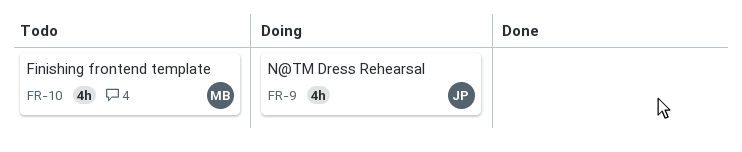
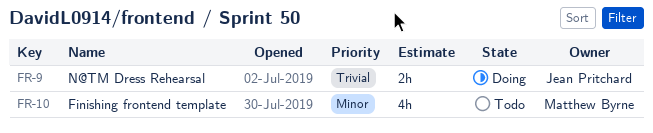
FR-9, estimate: 4h -> 2h

